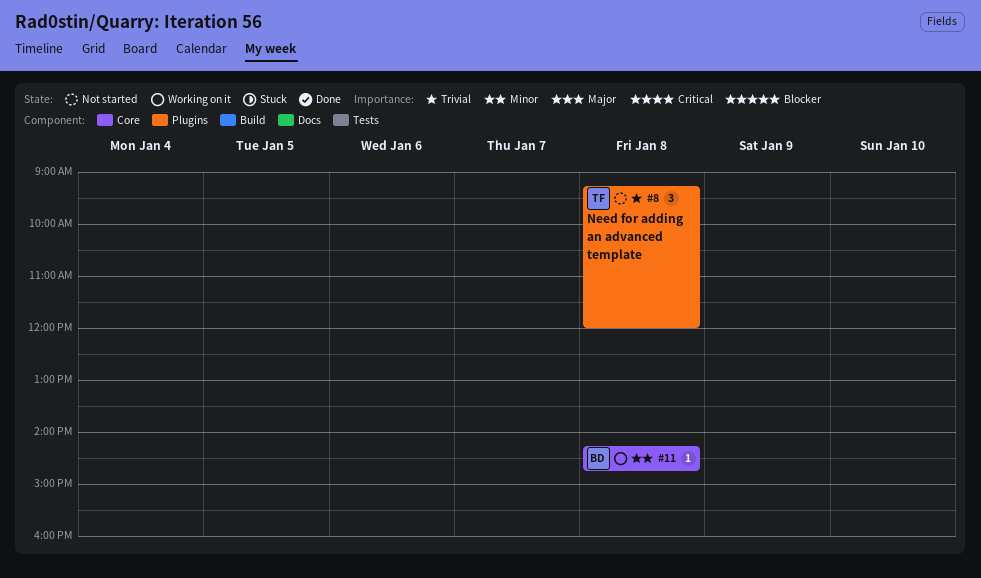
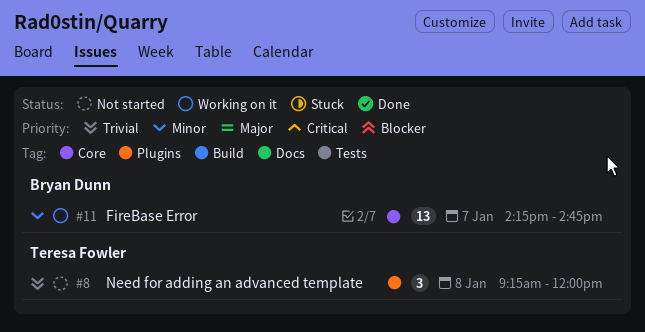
#11, estimate: 1 -> 13
#11, day: Jan 8 -> Jan 7

